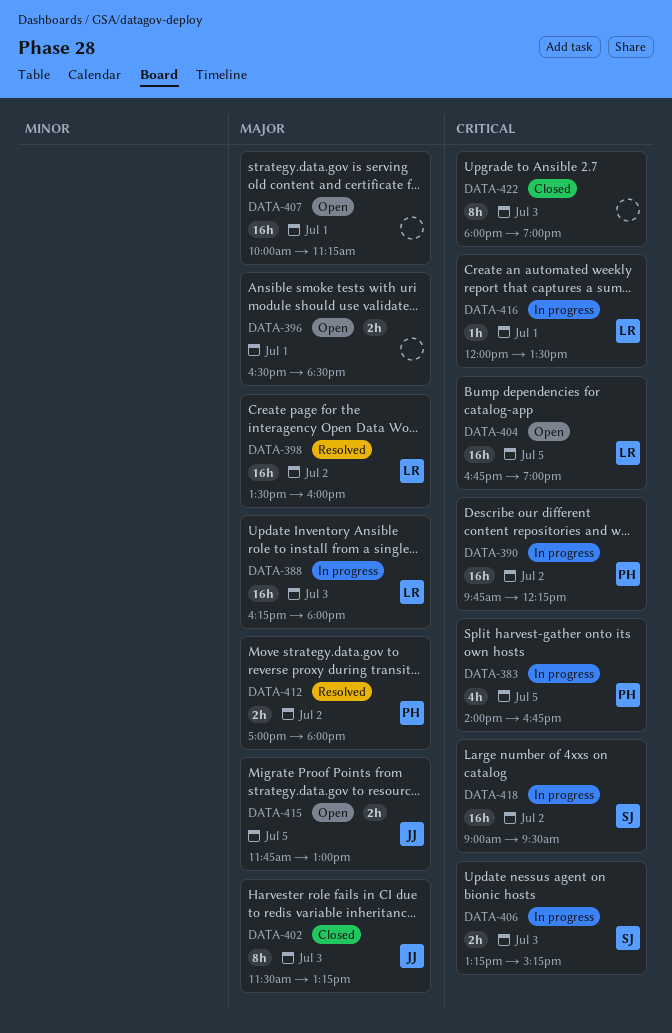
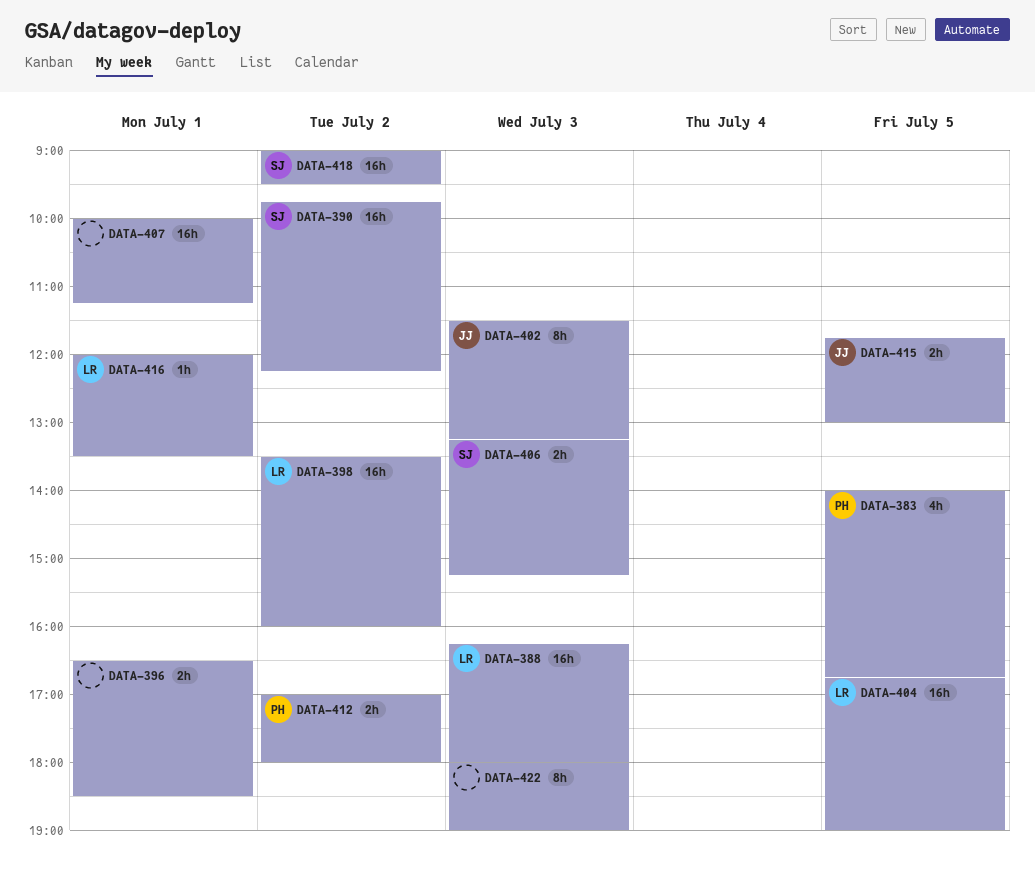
DATA-390, owner: PH -> SJ

